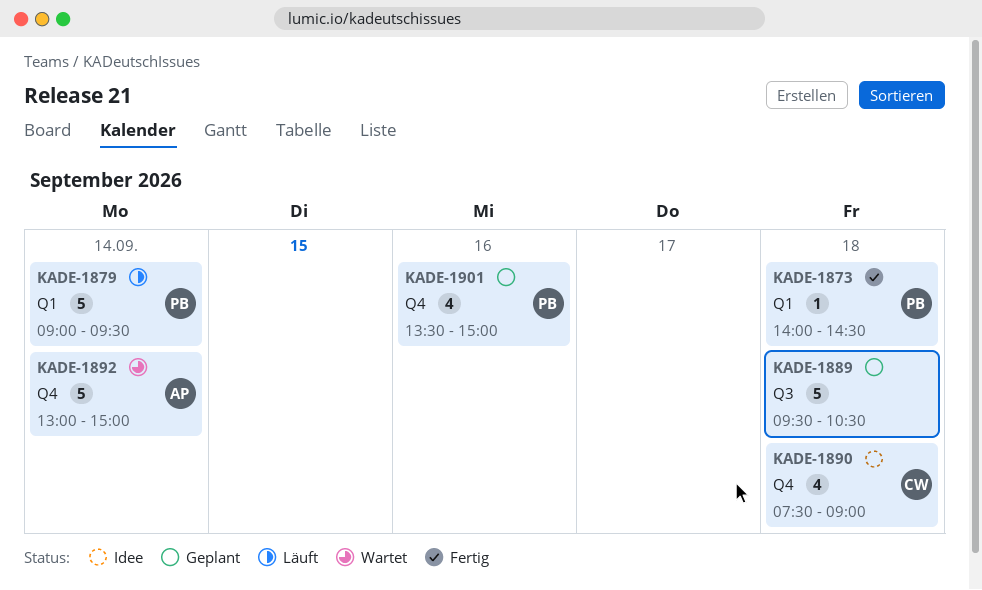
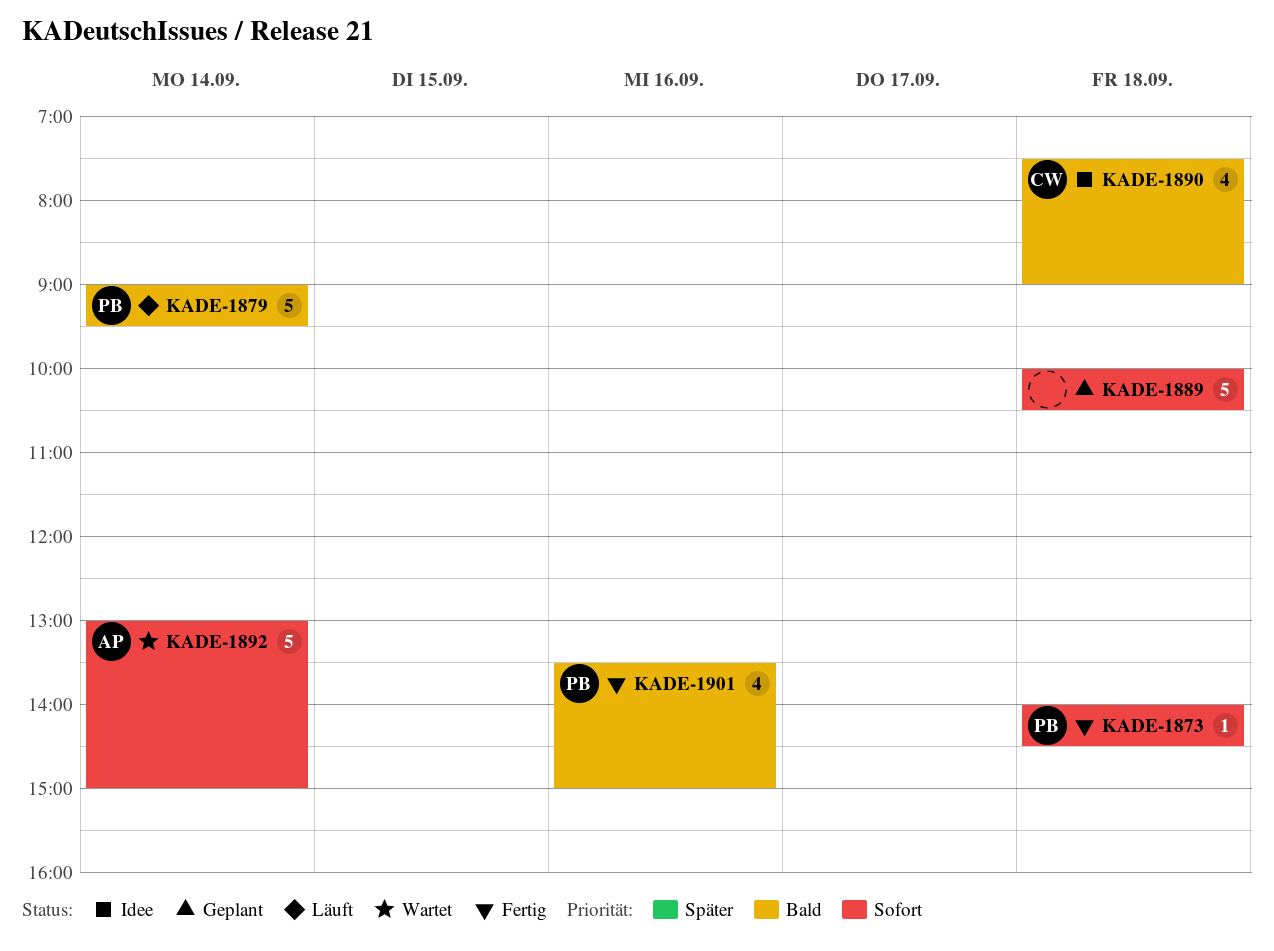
KADE-1889, begins: 09:30 -> 10:00
KADE-1901, status: Geplant -> Fertig

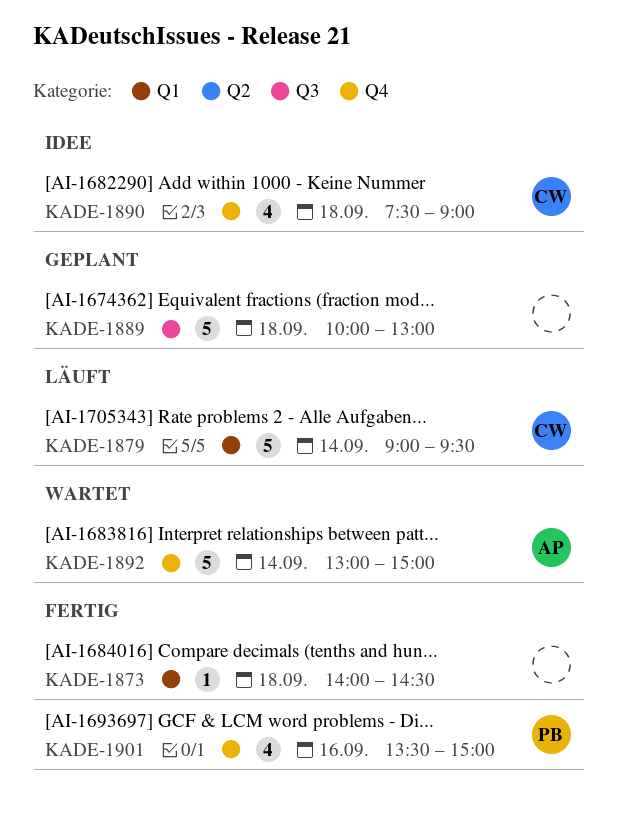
KADE-1873, owner: PB -> none
KADE-1879, owner: PB -> CW
KADE-1889, ends: 10:30 -> 13:00

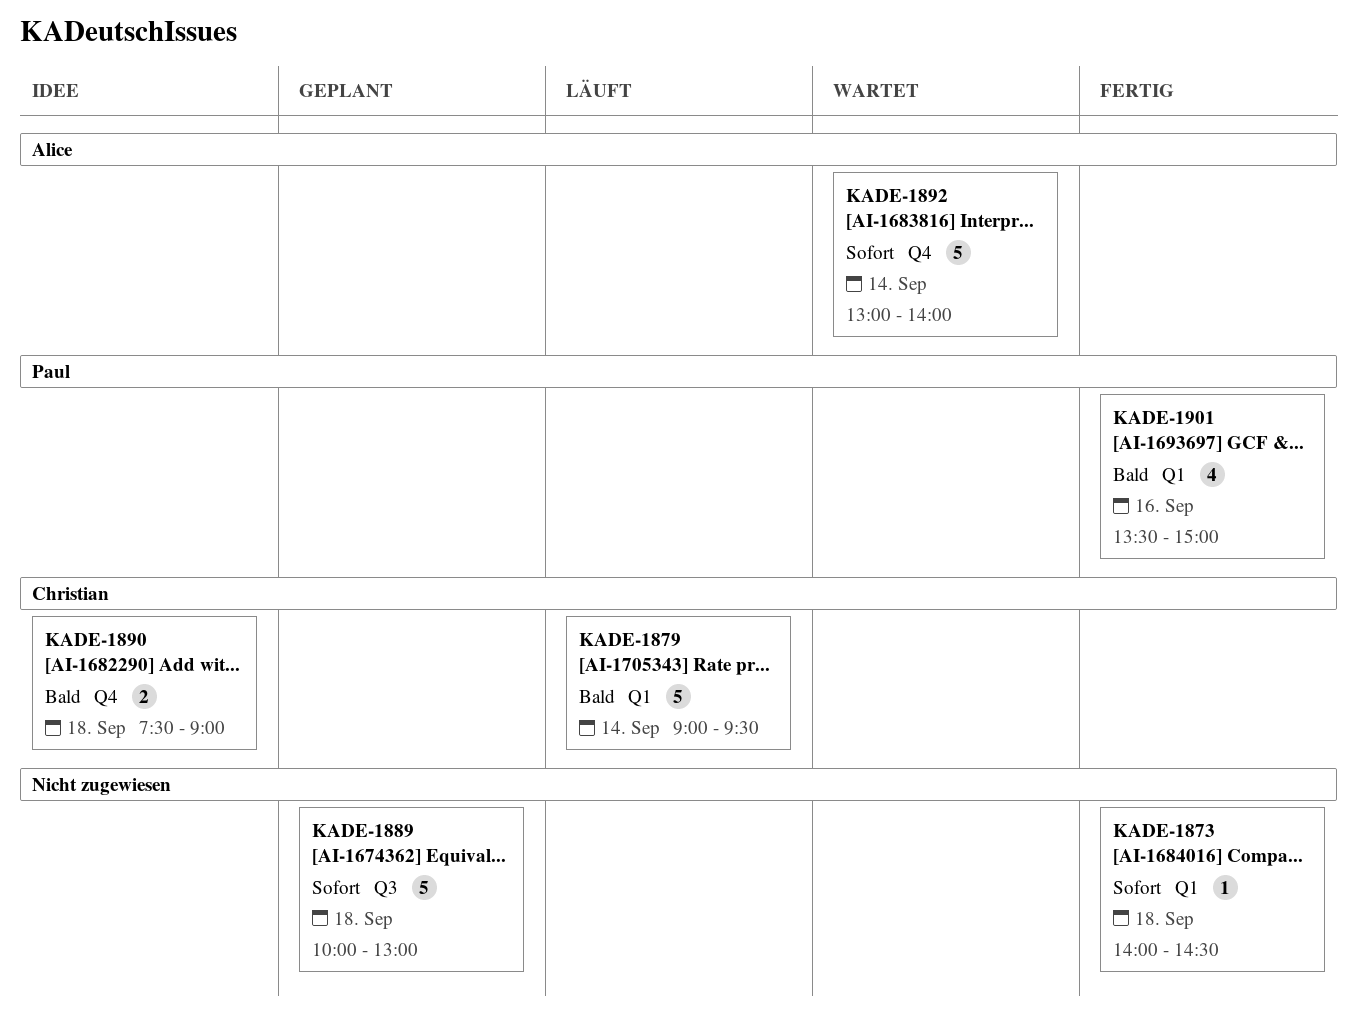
KADE-1890, estimate: 4 -> 2
KADE-1892, ends: 15:00 -> 14:00
KADE-1901, label: Q4 -> Q1

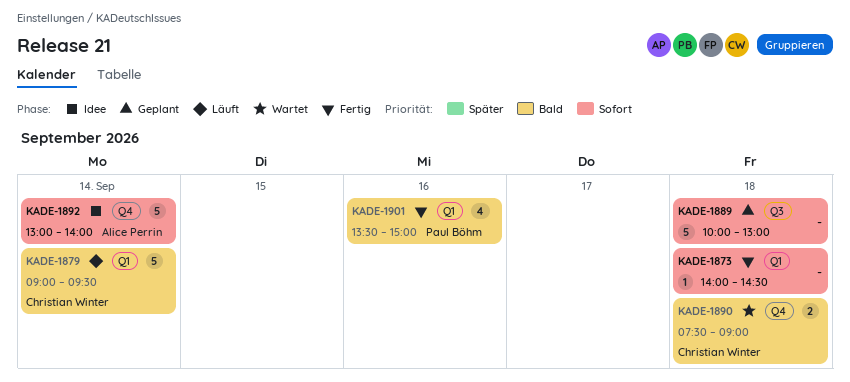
KADE-1890, status: Idee -> Wartet
KADE-1892, status: Wartet -> Idee

